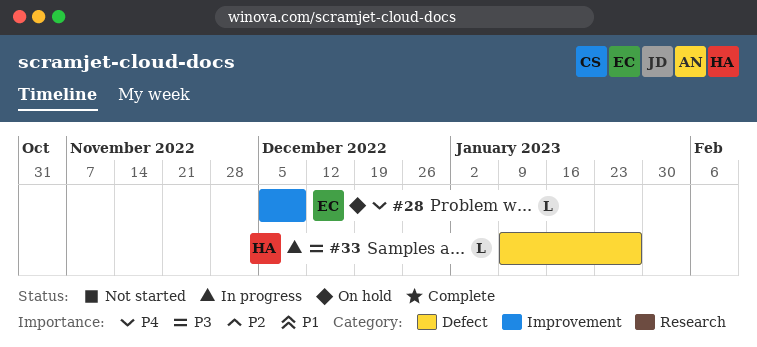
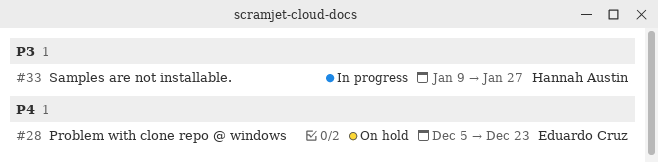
#28, due: Dec 9 -> Dec 23

